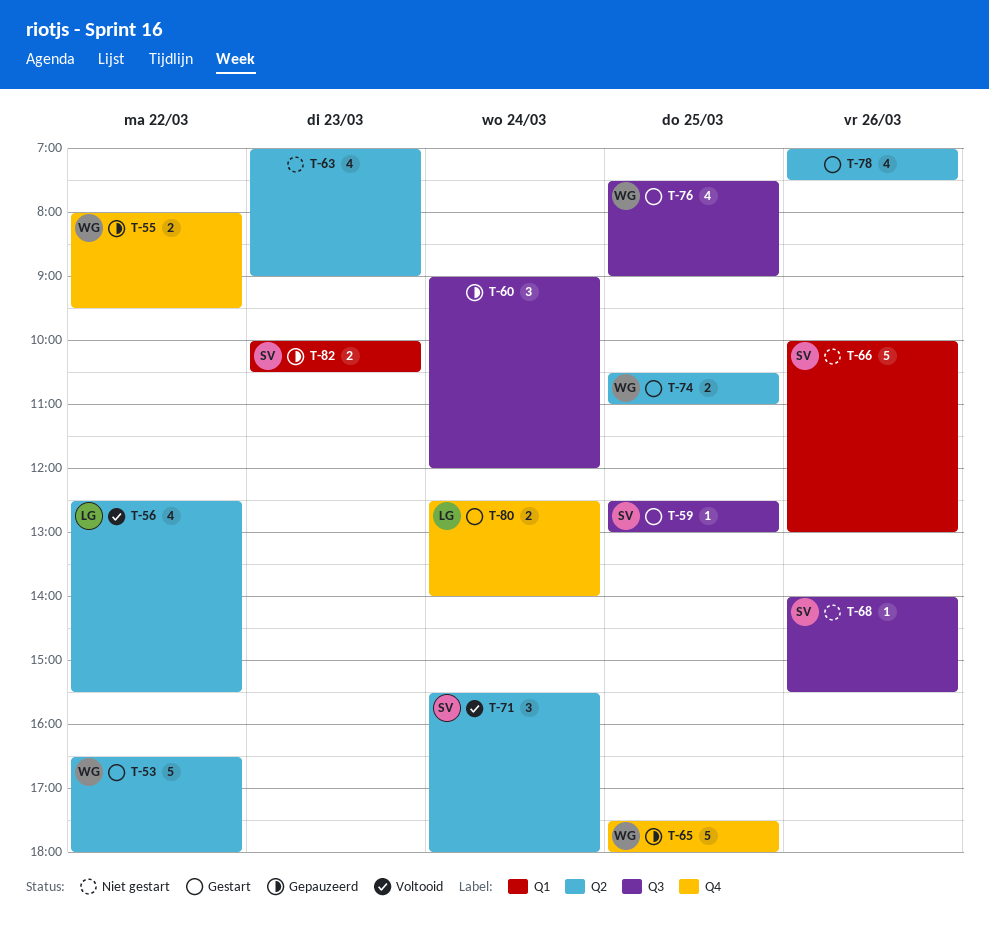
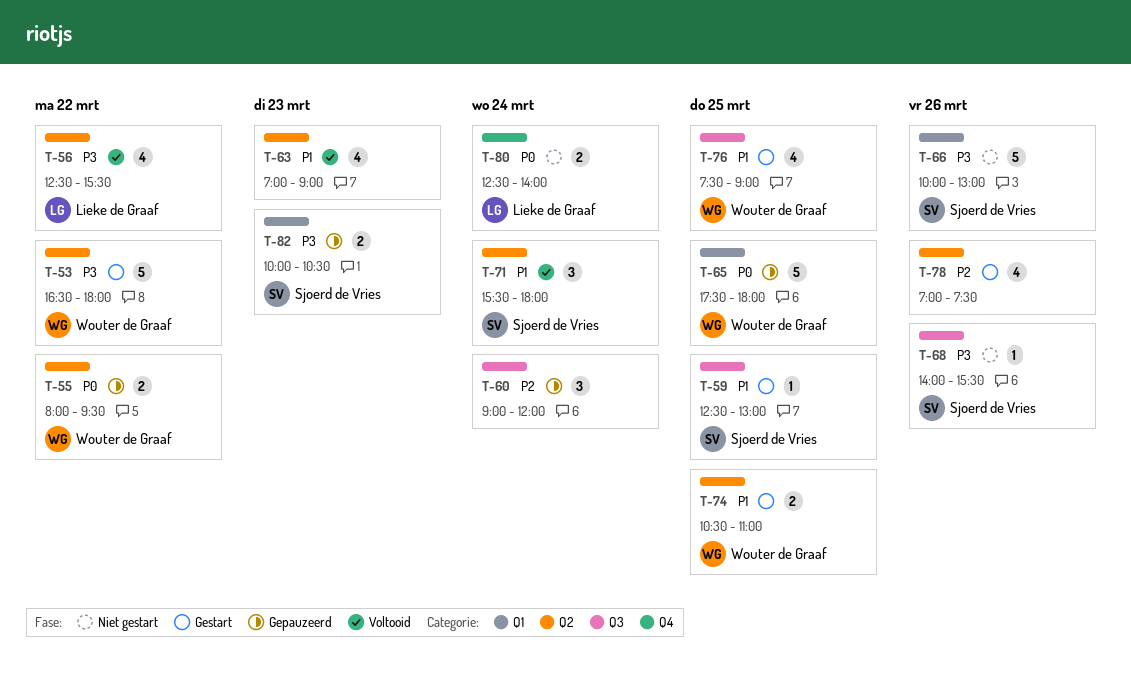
T-55, label: Q4 -> Q2
T-63, status: Niet gestart -> Voltooid
T-65, label: Q4 -> Q1
T-80, status: Gestart -> Niet gestart

